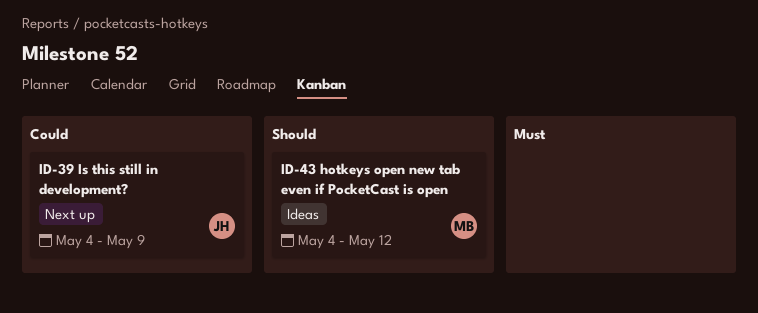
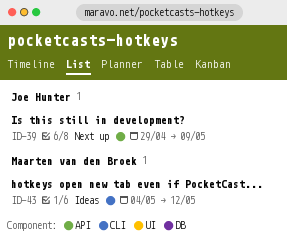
ID-39, start: May 4 -> Apr 29

